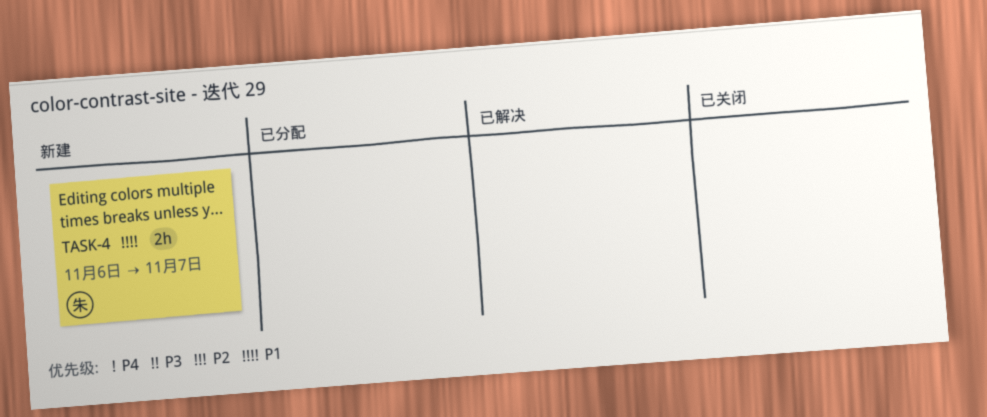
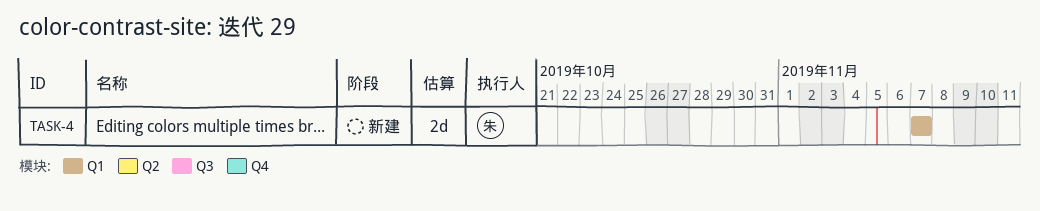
TASK-4, estimate: 2h -> 2d
TASK-4, start: Nov 6 -> Nov 7

